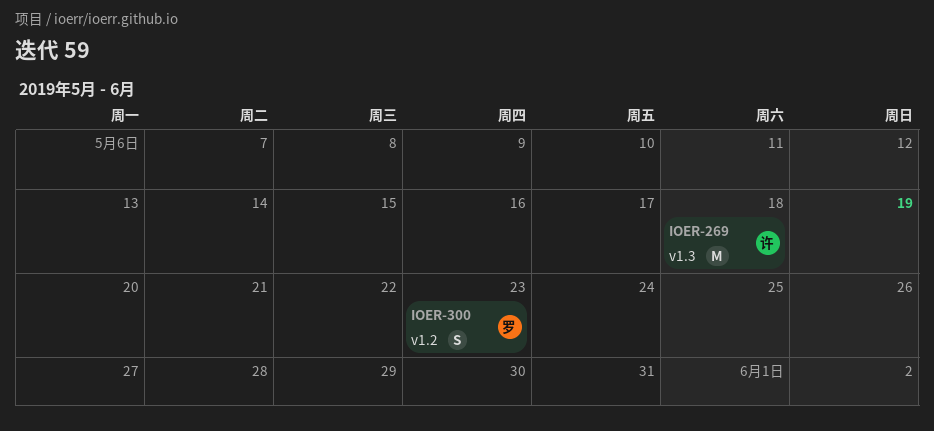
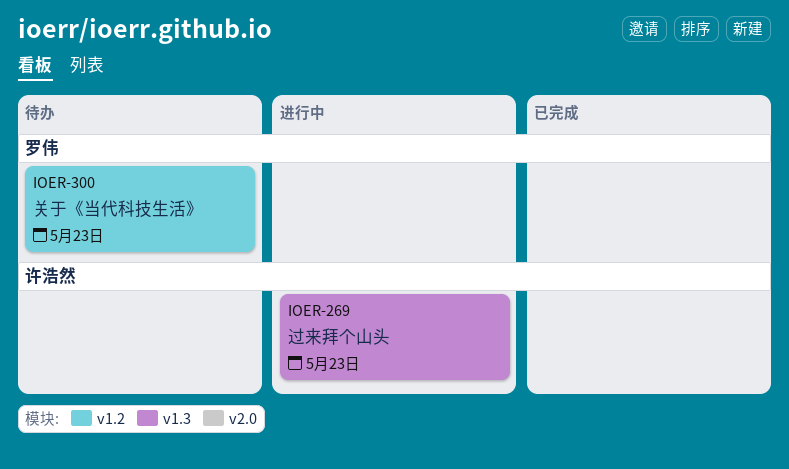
IOER-269, due: May 18 -> May 23

